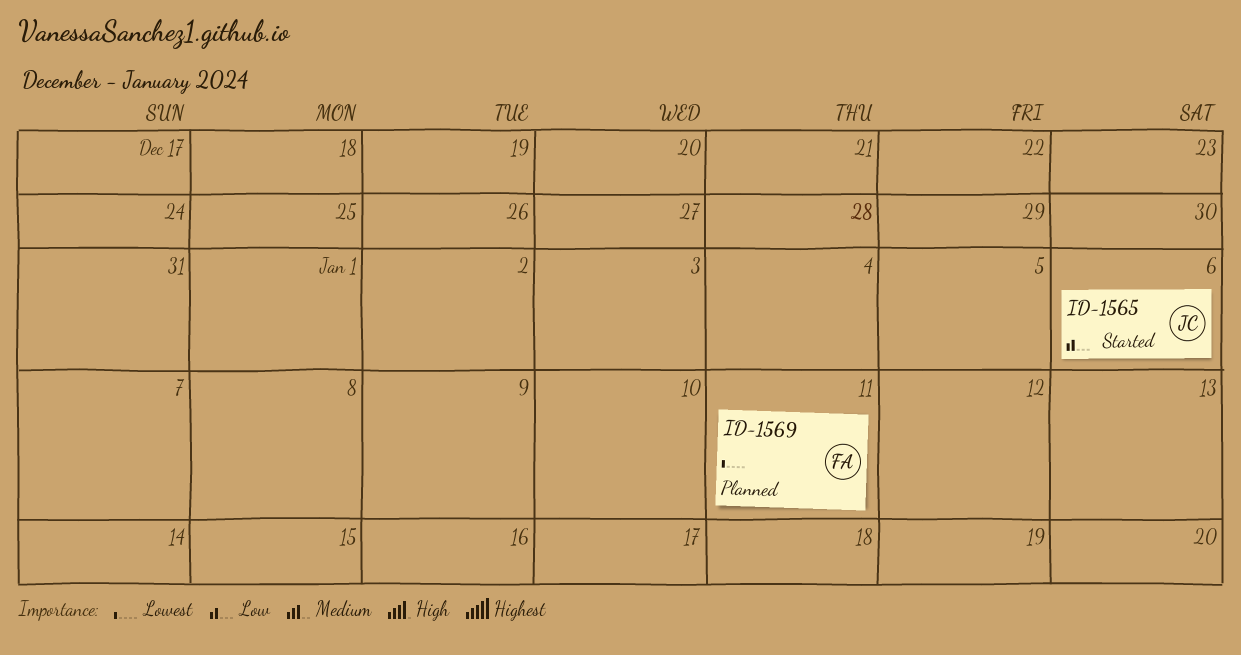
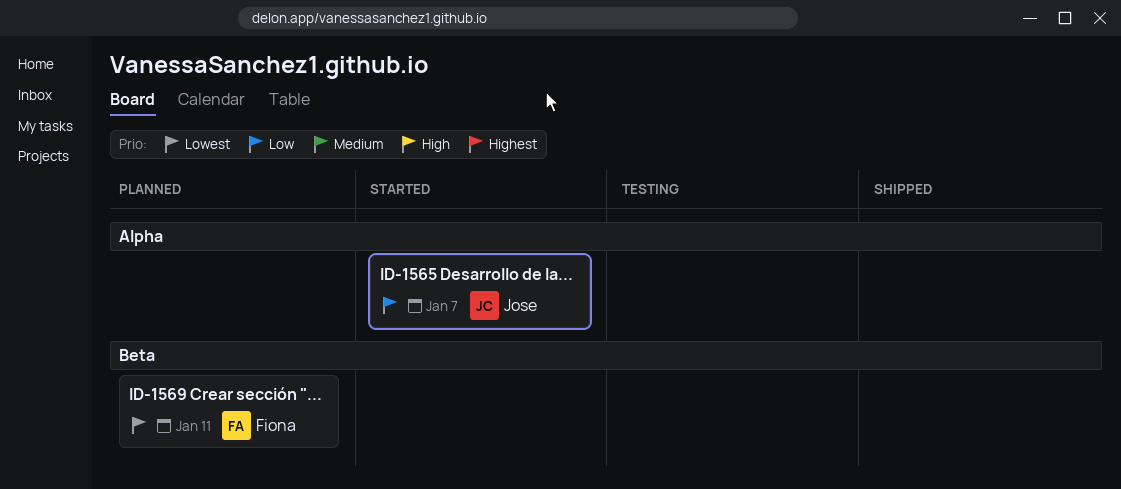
ID-1565, due: Jan 6 -> Jan 7

